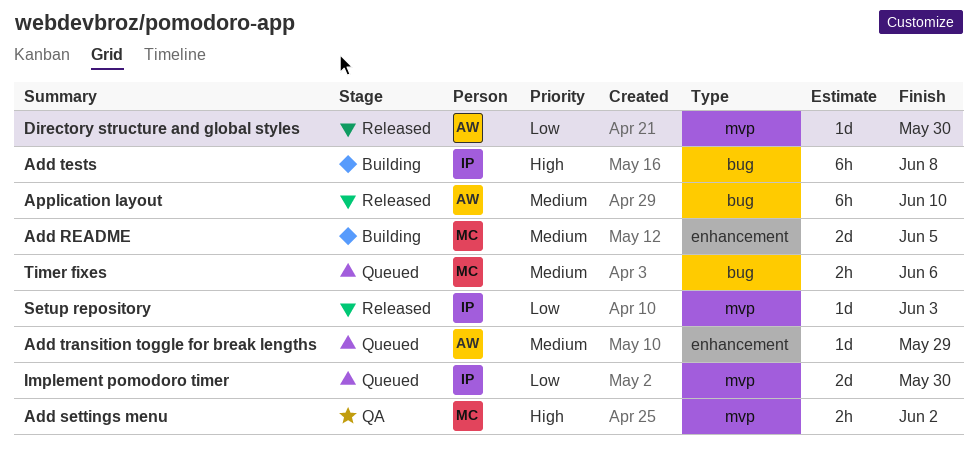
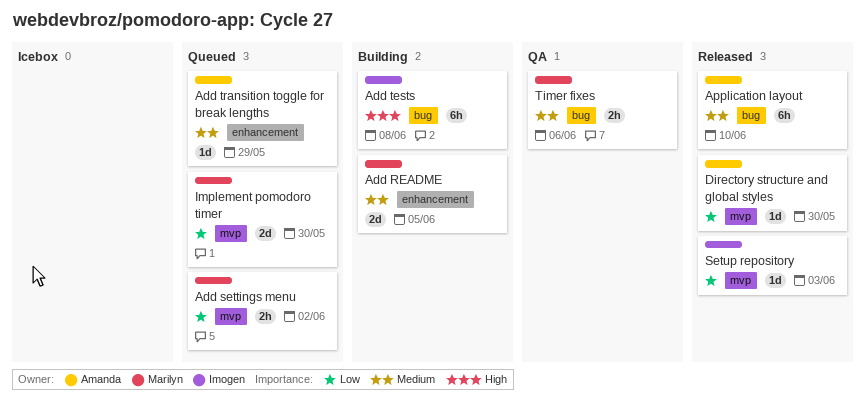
Add settings menu, status: QA -> Queued
Add settings menu, priority: High -> Low
Implement pomodoro timer, owner: Imogen -> Marilyn
Timer fixes, status: Queued -> QA

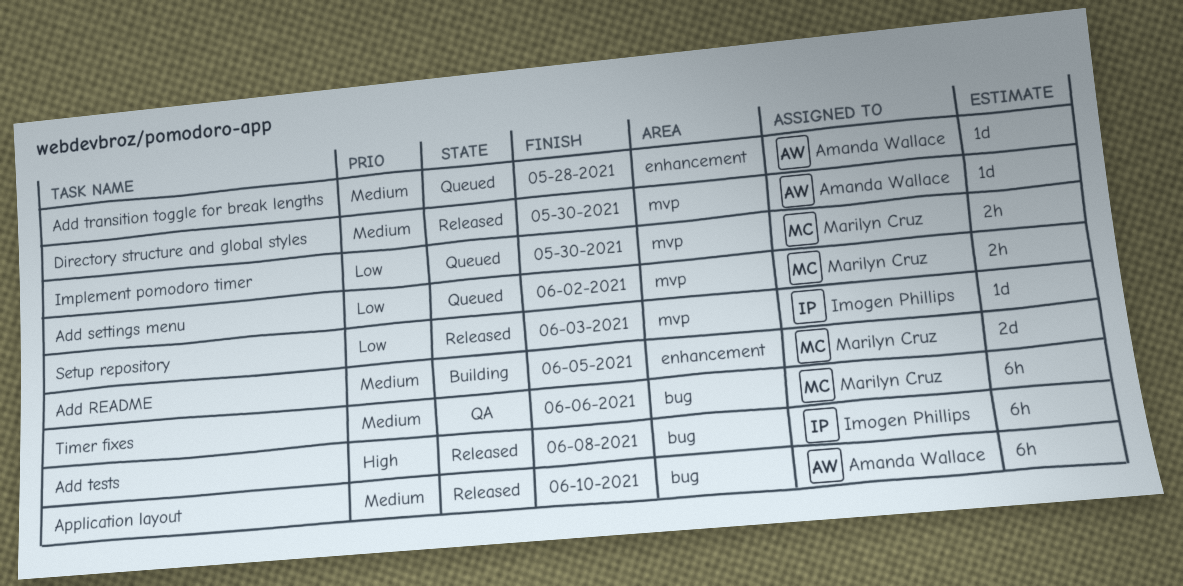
Add tests, status: Building -> Released
Add transition toggle for break lengths, due: May 29 -> May 28
Directory structure and global styles, priority: Low -> Medium
Implement pomodoro timer, estimate: 2d -> 2h
Timer fixes, estimate: 2h -> 6h

